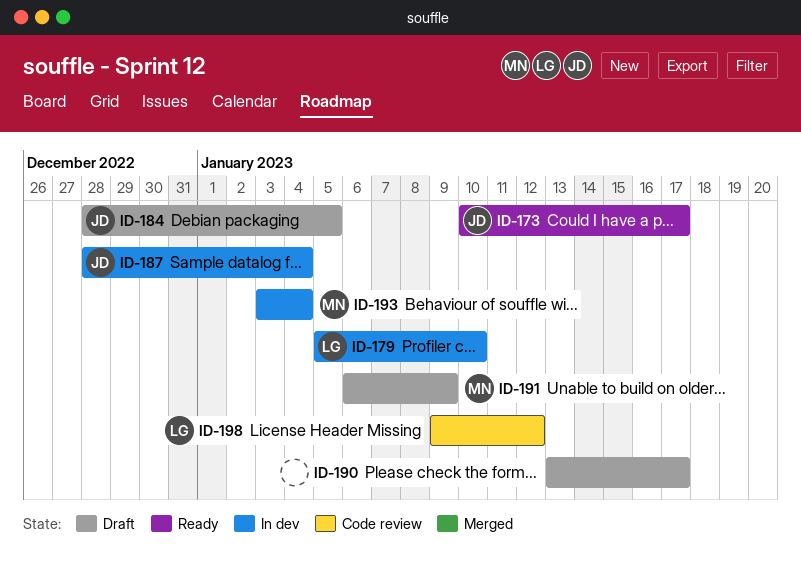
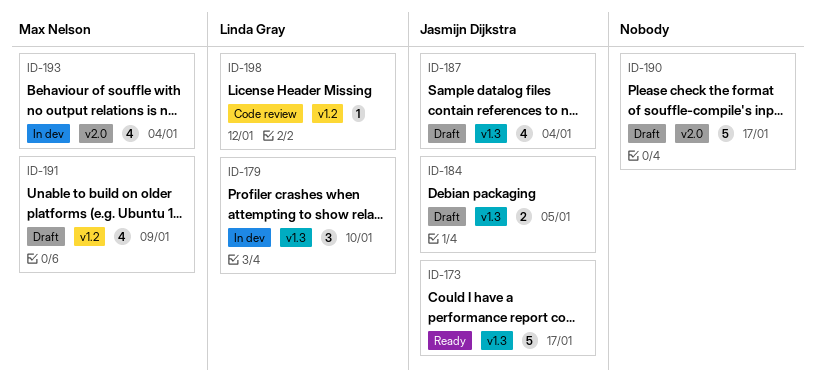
ID-187, status: In dev -> Draft

